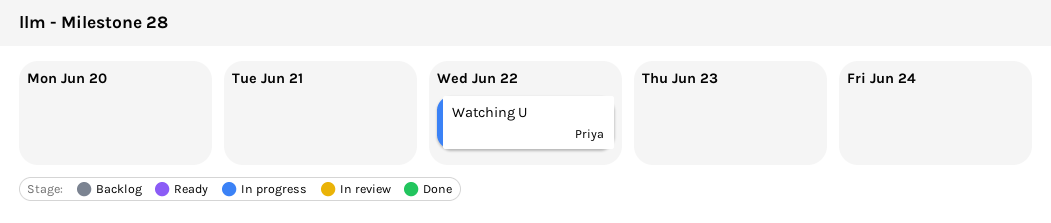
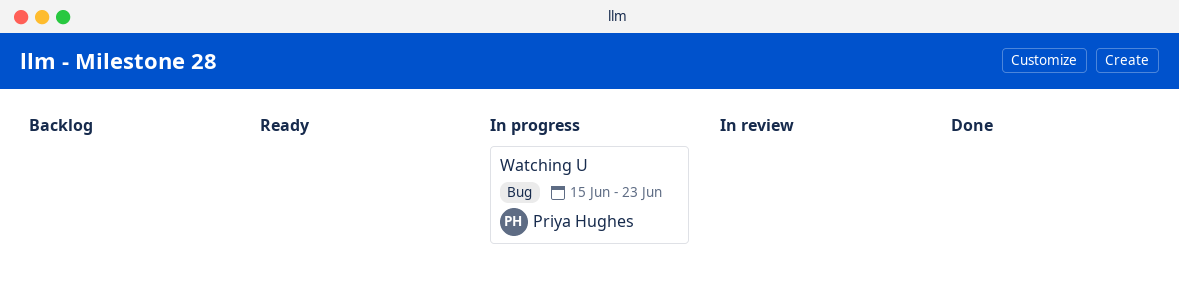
Watching U, due: Jun 22 -> Jun 23

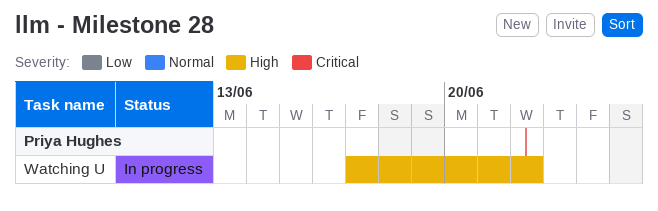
Watching U, start: Jun 15 -> Jun 17
Watching U, due: Jun 23 -> Jun 22

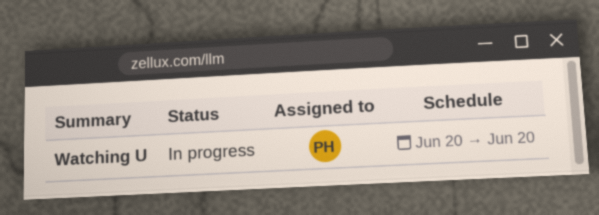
Watching U, start: Jun 17 -> Jun 20
Watching U, due: Jun 22 -> Jun 20

